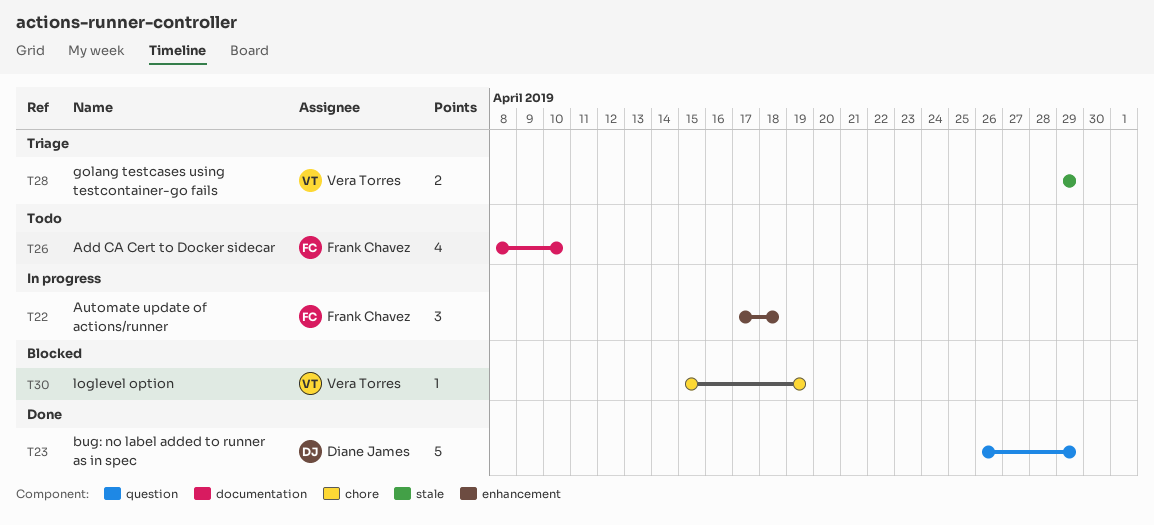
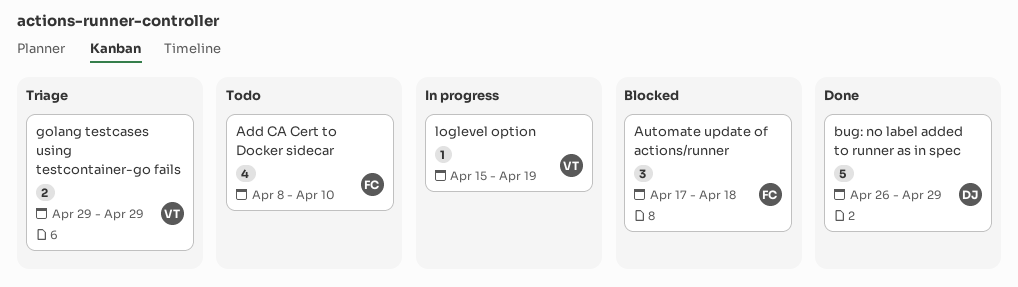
Automate update of actions/runner, status: In progress -> Blocked
loglevel option, status: Blocked -> In progress

